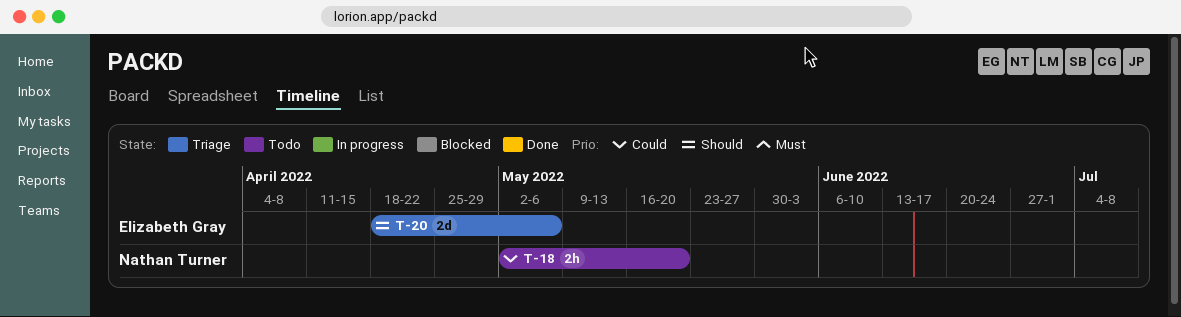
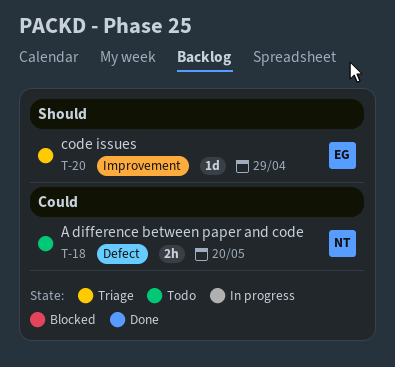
T-20, estimate: 2d -> 1d
T-20, due: May 6 -> Apr 29

